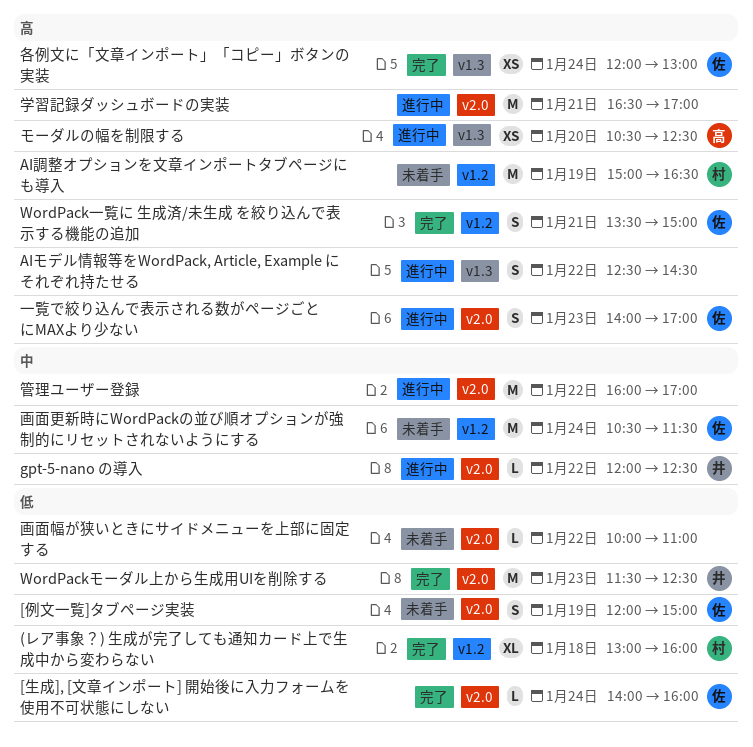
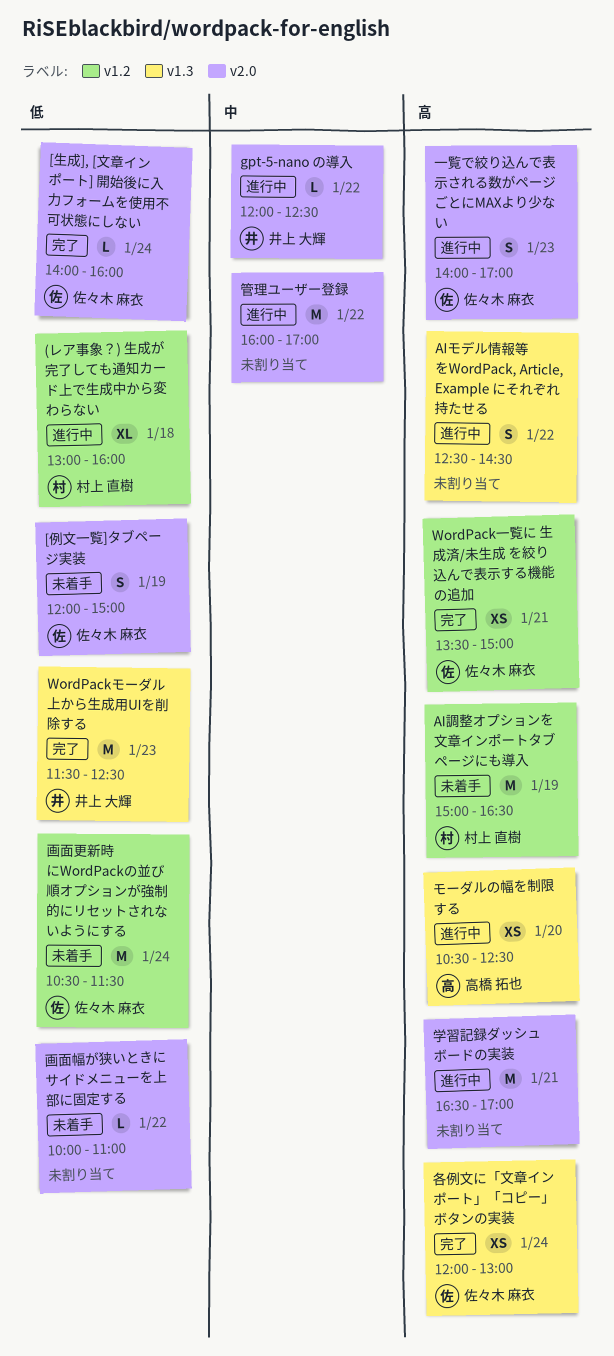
(レア事象？) 生成が完了しても通知カード上で生成中から変わらない, status: 完了 -> 進行中
WordPackモーダル上から生成用UIを削除する, label: v2.0 -> v1.3
WordPack一覧に 生成済/未生成 を絞り込んで表示する機能の追加, estimate: S -> XS
画面更新時にWordPackの並び順オプションが強制的にリセットされないようにする, priority: 中 -> 低

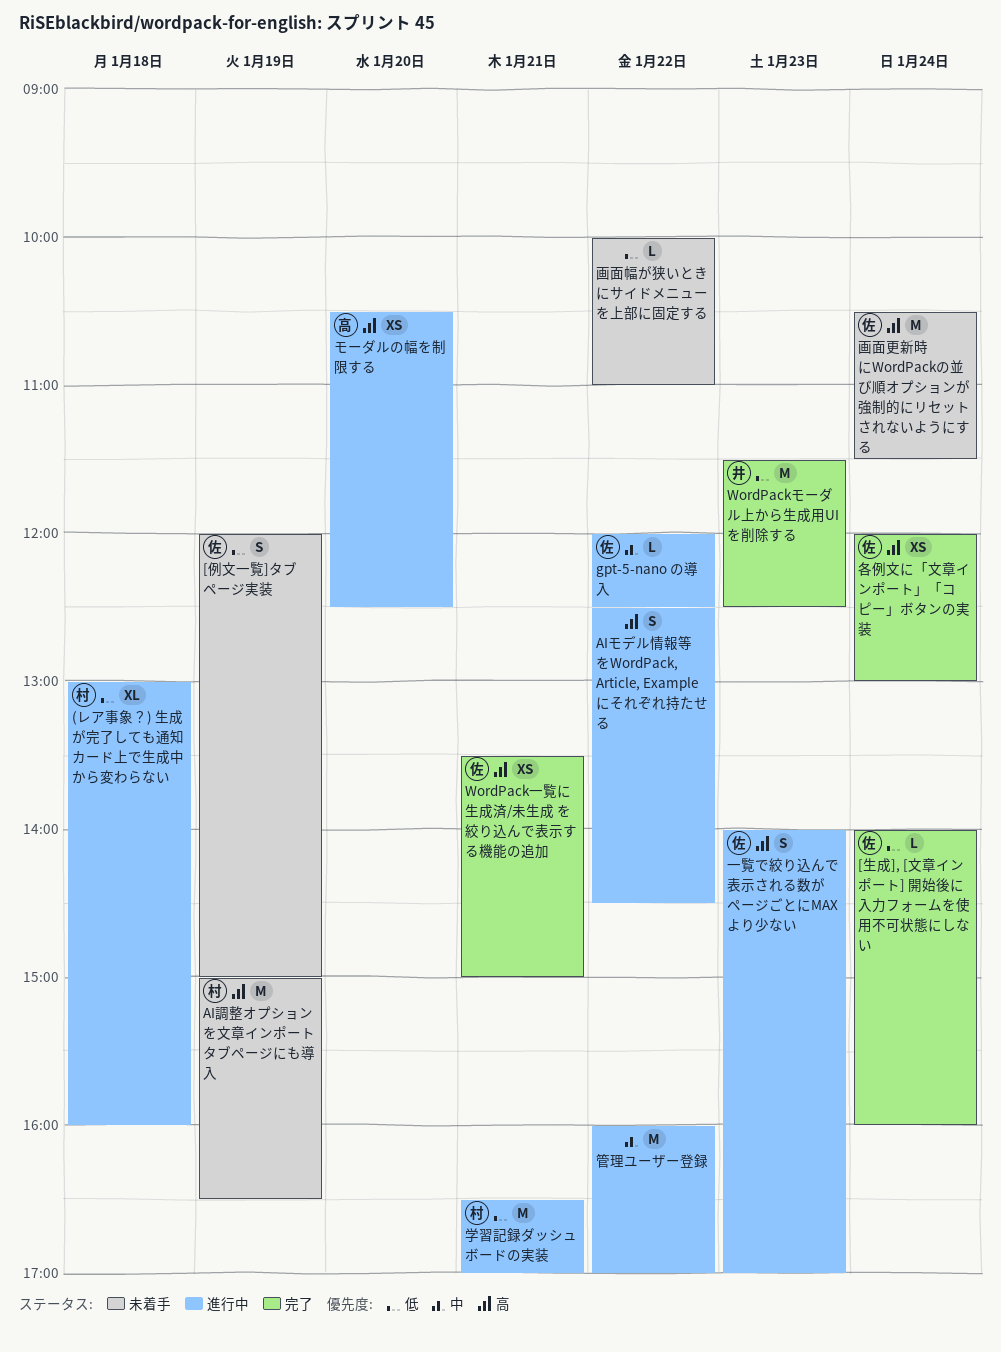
gpt-5-nano の導入, owner: 井上 大輝 -> 佐々木 麻衣
学習記録ダッシュボードの実装, owner: none -> 村上 直樹
学習記録ダッシュボードの実装, priority: 高 -> 低
画面更新時にWordPackの並び順オプションが強制的にリセットされないようにする, priority: 低 -> 高

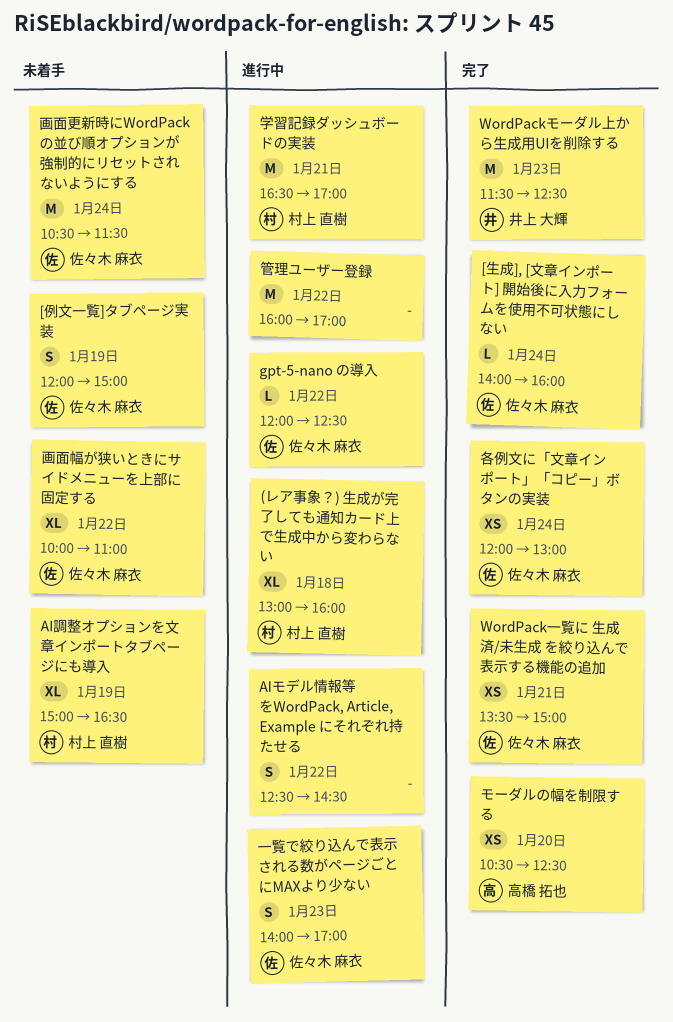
AI調整オプションを文章インポートタブページにも導入, estimate: M -> XL
モーダルの幅を制限する, status: 進行中 -> 完了
画面幅が狭いときにサイドメニューを上部に固定する, owner: none -> 佐々木 麻衣
画面幅が狭いときにサイドメニューを上部に固定する, estimate: L -> XL

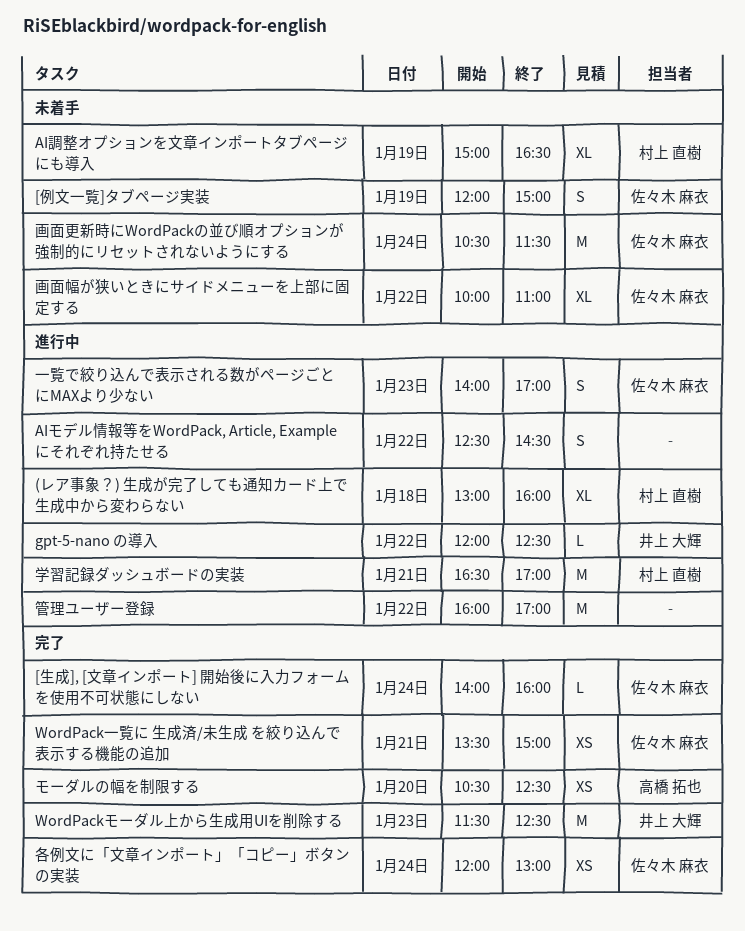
gpt-5-nano の導入, owner: 佐々木 麻衣 -> 井上 大輝

